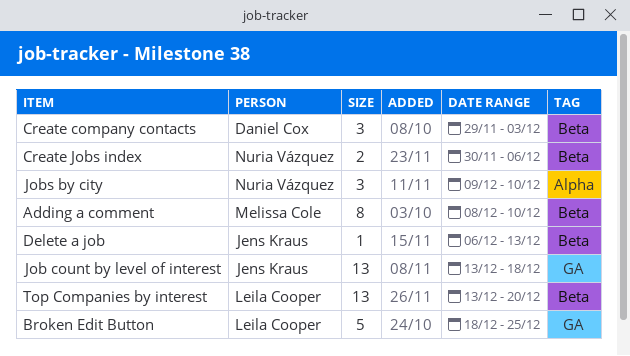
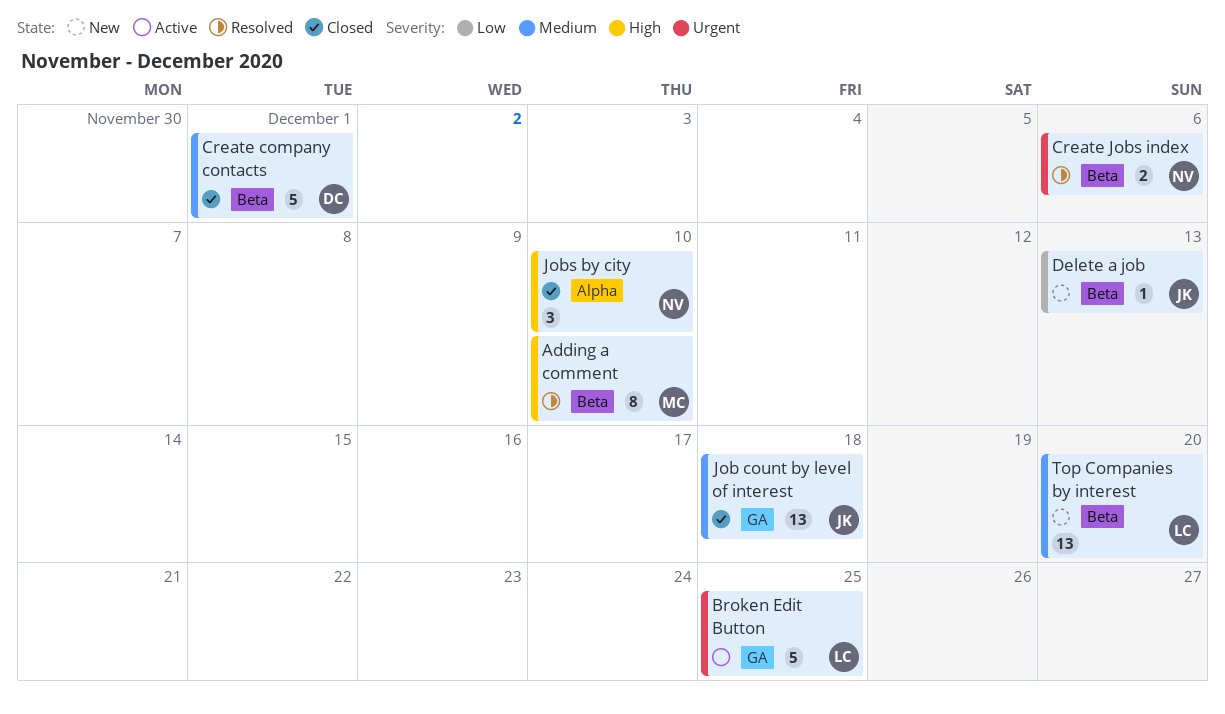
Create company contacts, estimate: 3 -> 5
Create company contacts, due: Dec 3 -> Dec 1

